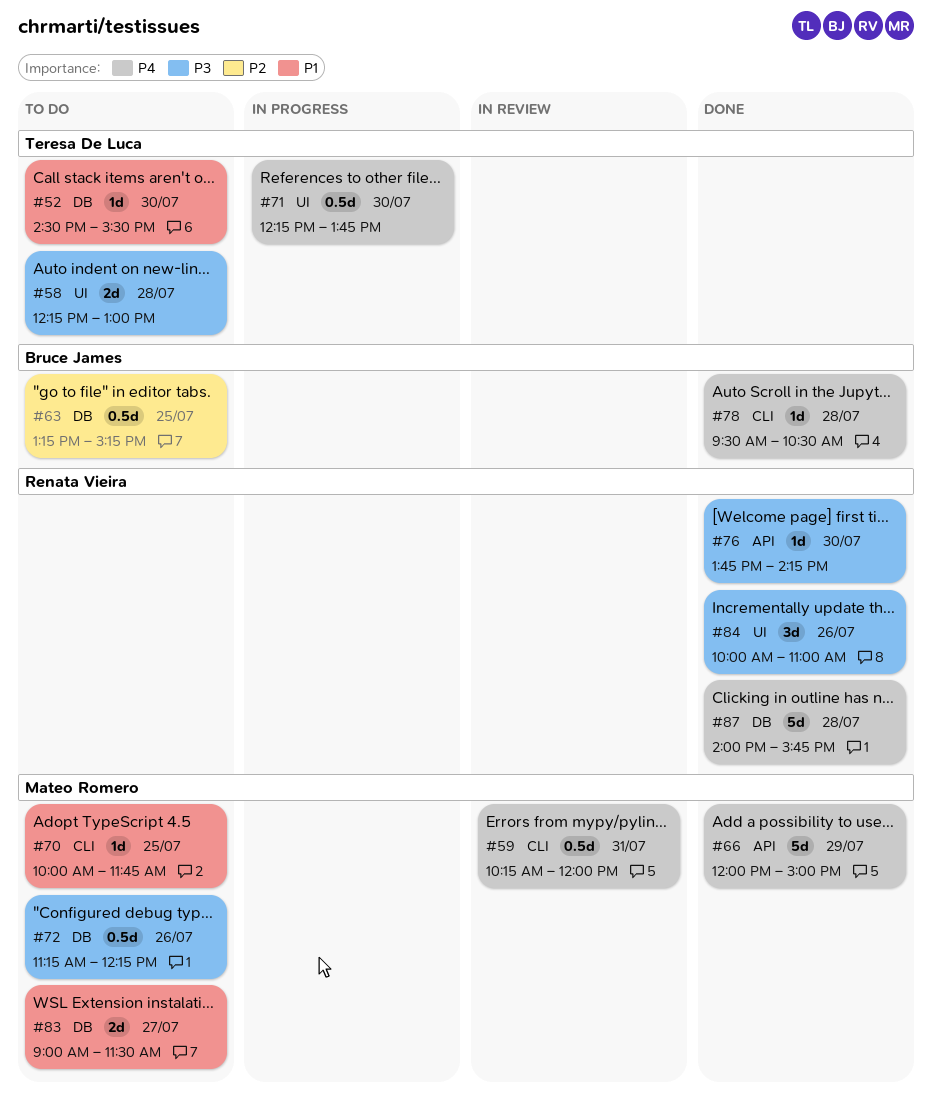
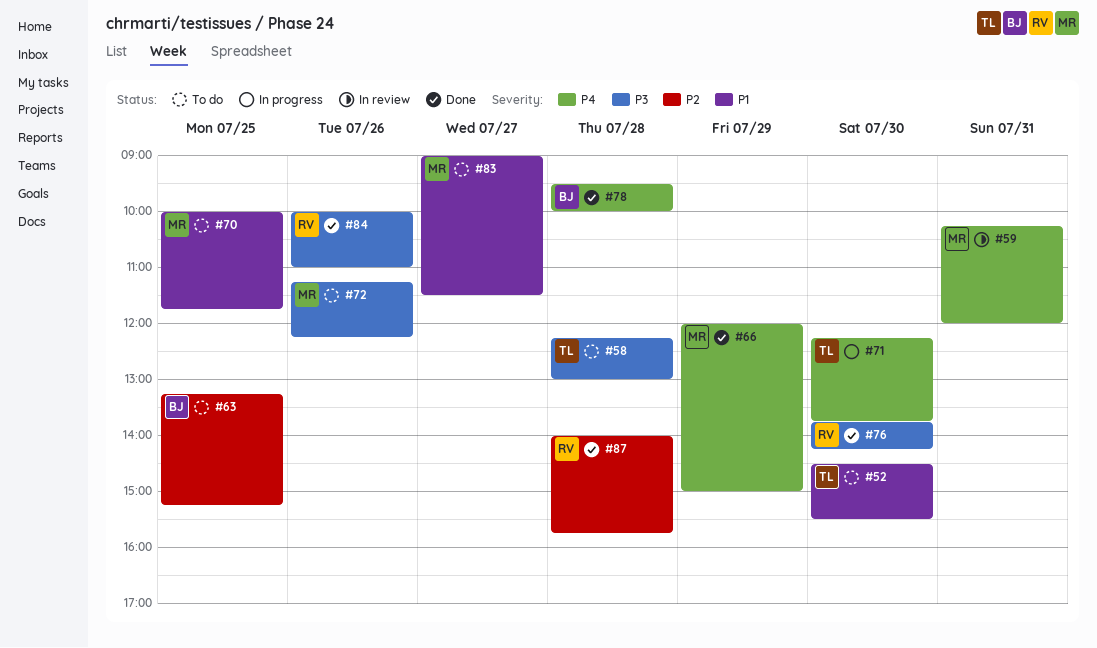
#78, ends: 10:30 -> 10:00
#87, priority: P4 -> P2

